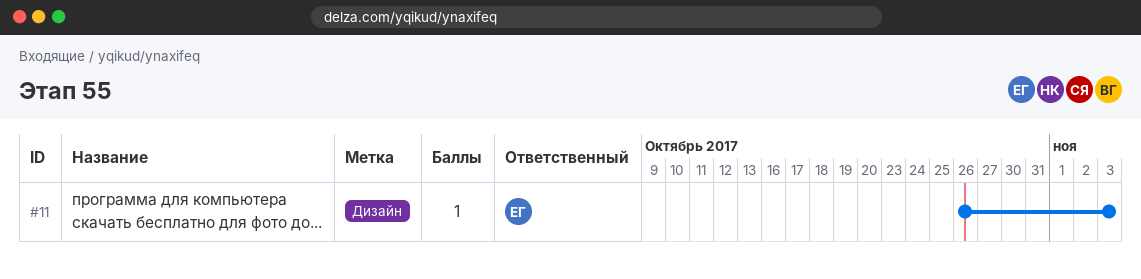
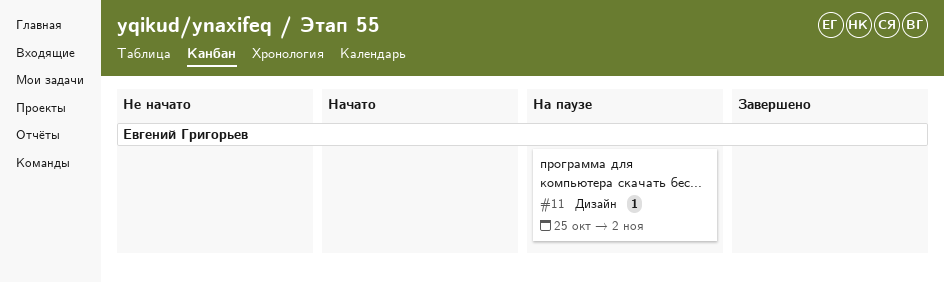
#11, start: Oct 26 -> Oct 25
#11, due: Nov 3 -> Nov 2

